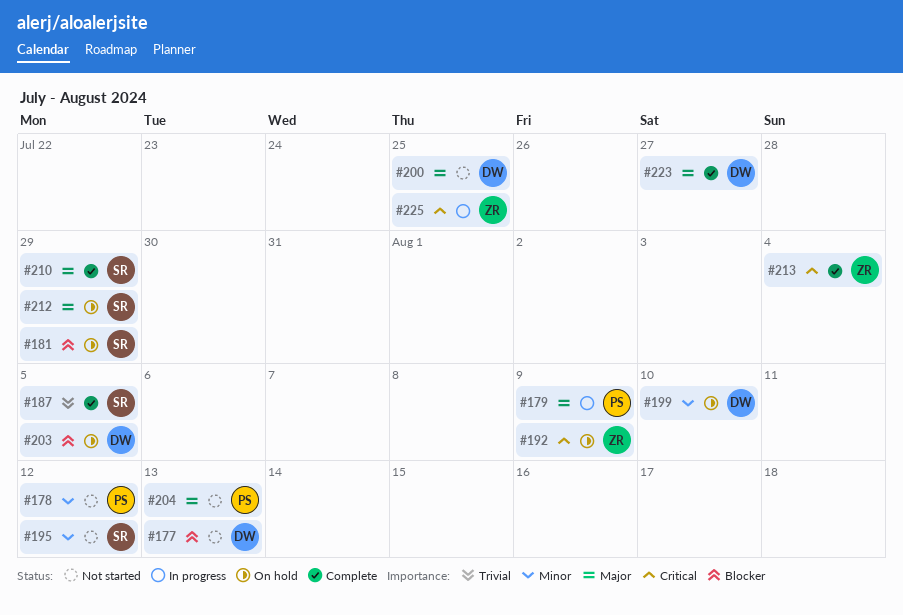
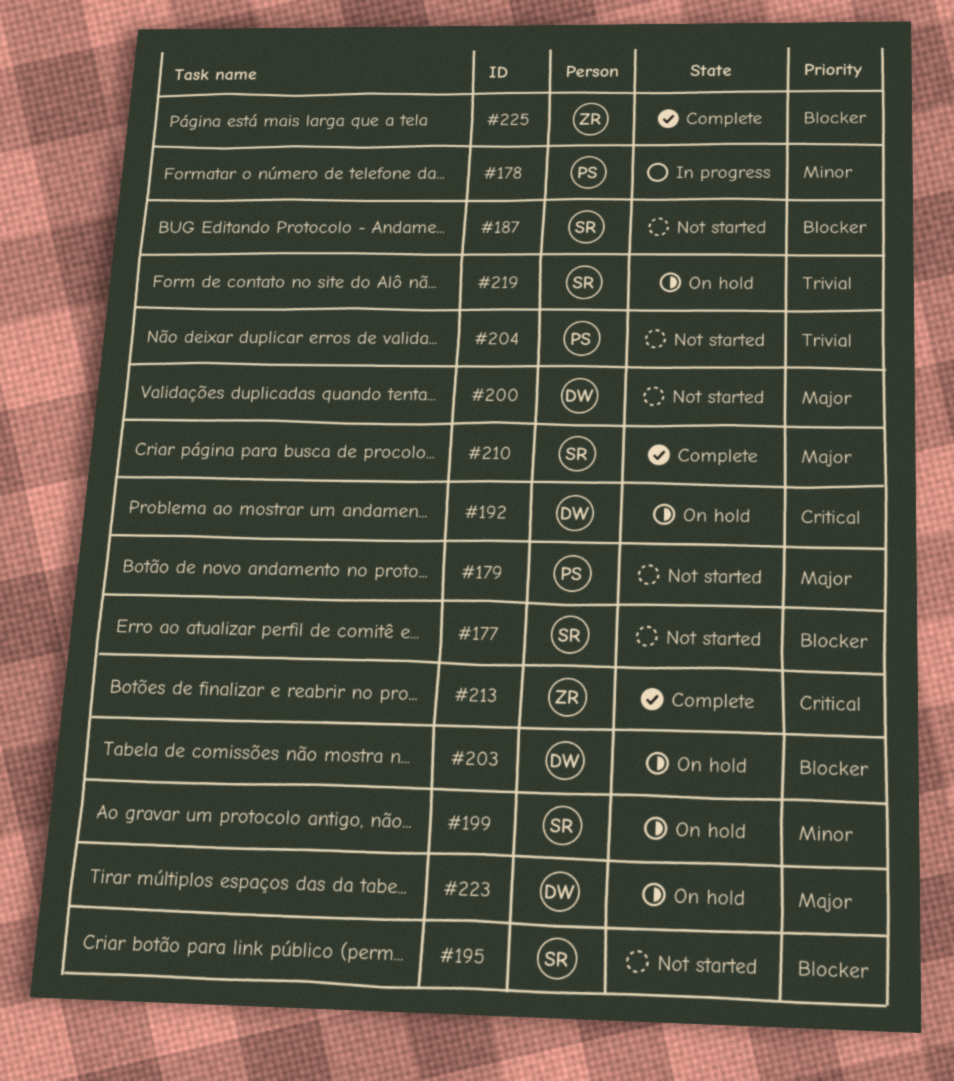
#177, owner: DW -> SR
#178, status: Not started -> In progress
#179, status: In progress -> Not started
#181: present -> none
#187, status: Complete -> Not started
#187, priority: Trivial -> Blocker
#192, owner: ZR -> DW
#195, priority: Minor -> Blocker
#199, owner: DW -> SR
#204, priority: Major -> Trivial
#212: present -> none
#219: none -> present
#223, status: Complete -> On hold
#225, status: In progress -> Complete
#225, priority: Critical -> Blocker

